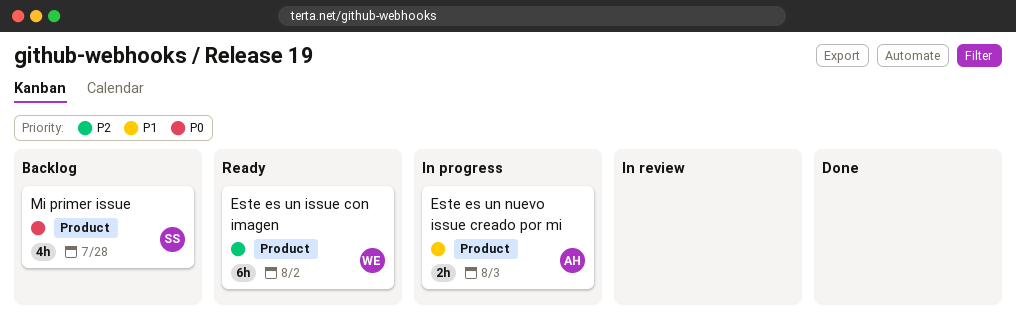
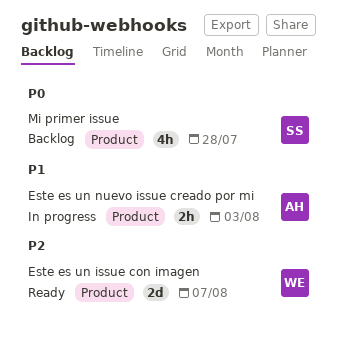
Este es un issue con imagen, estimate: 6h -> 2d
Este es un issue con imagen, due: Aug 2 -> Aug 7

